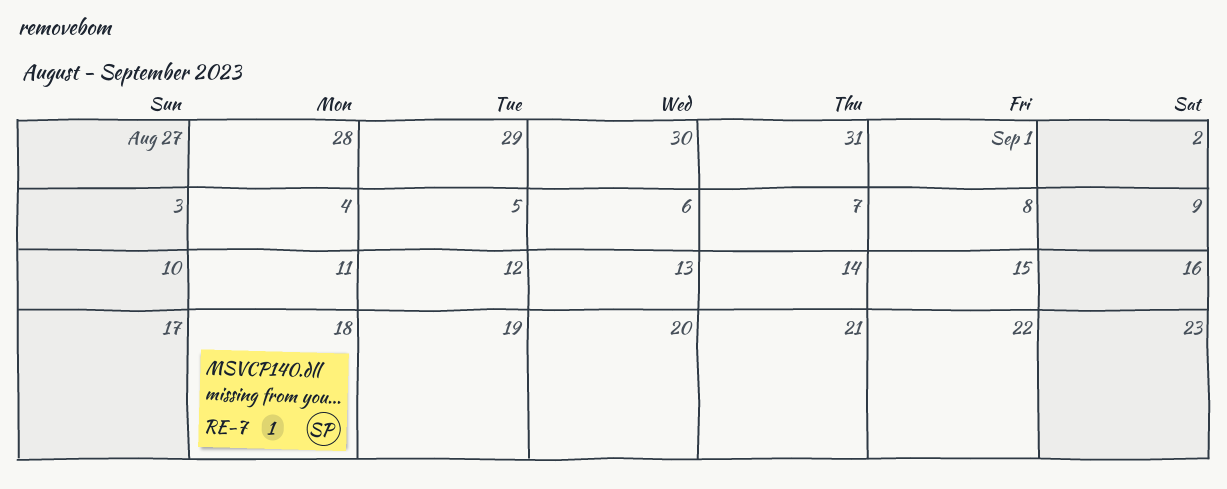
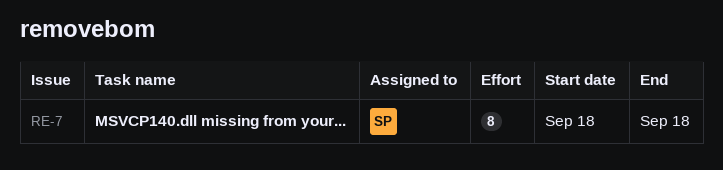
RE-7, estimate: 1 -> 8

